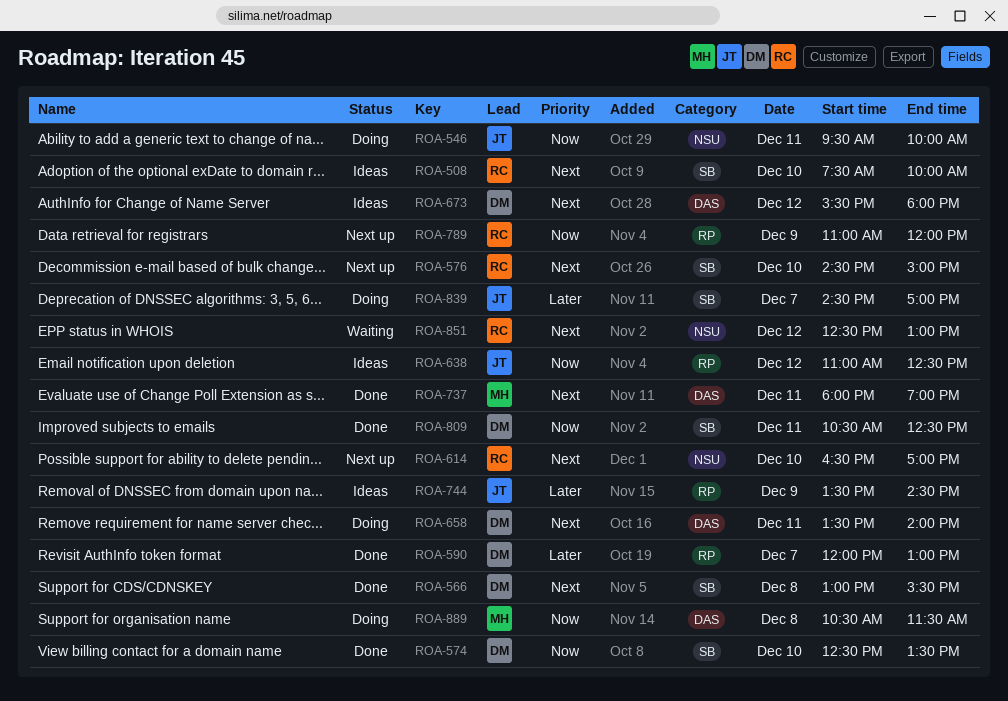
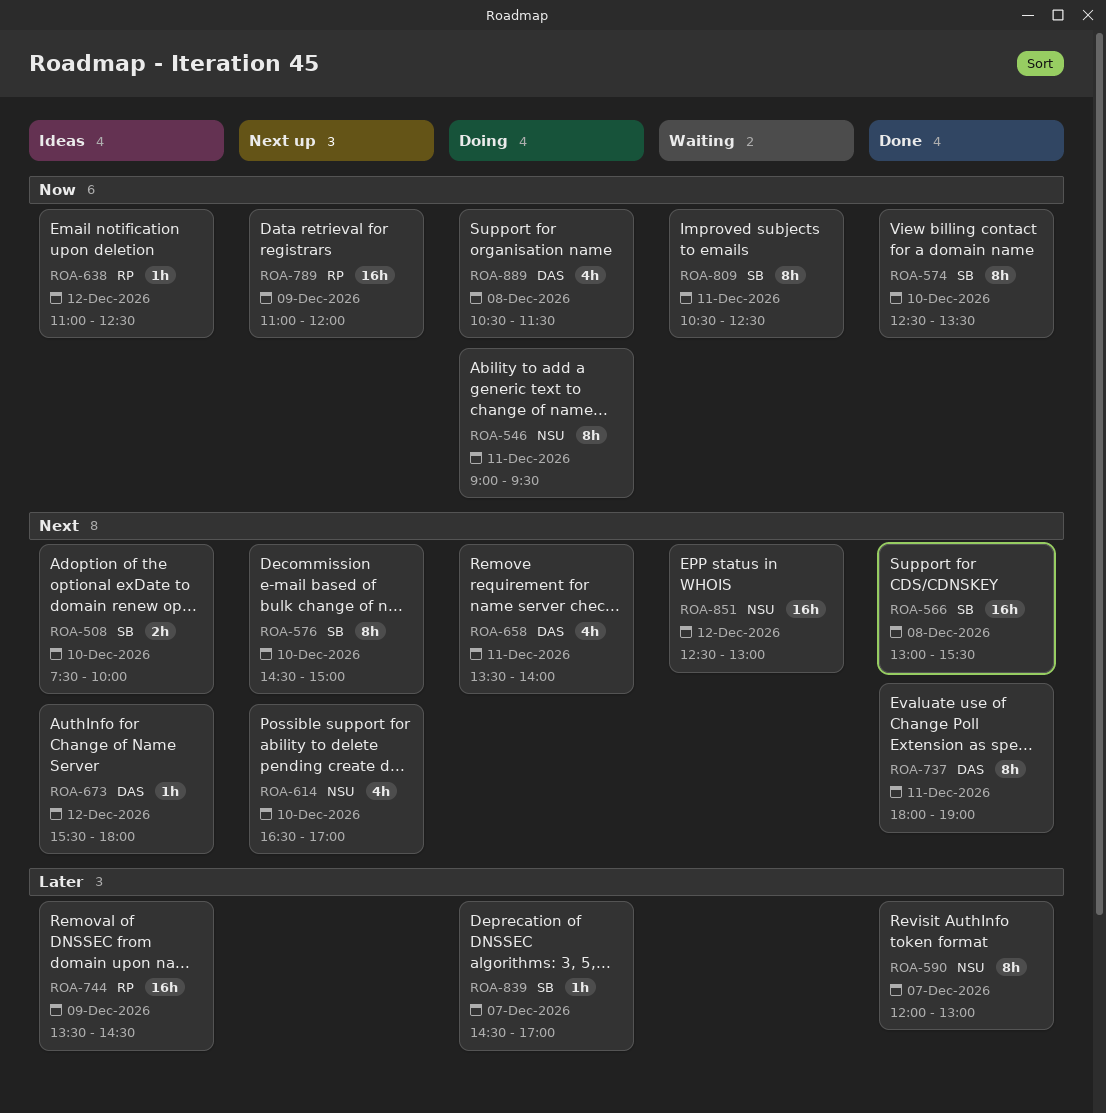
ROA-546, begins: 09:30 -> 09:00
ROA-546, ends: 10:00 -> 09:30
ROA-590, label: RP -> NSU
ROA-809, status: Done -> Waiting

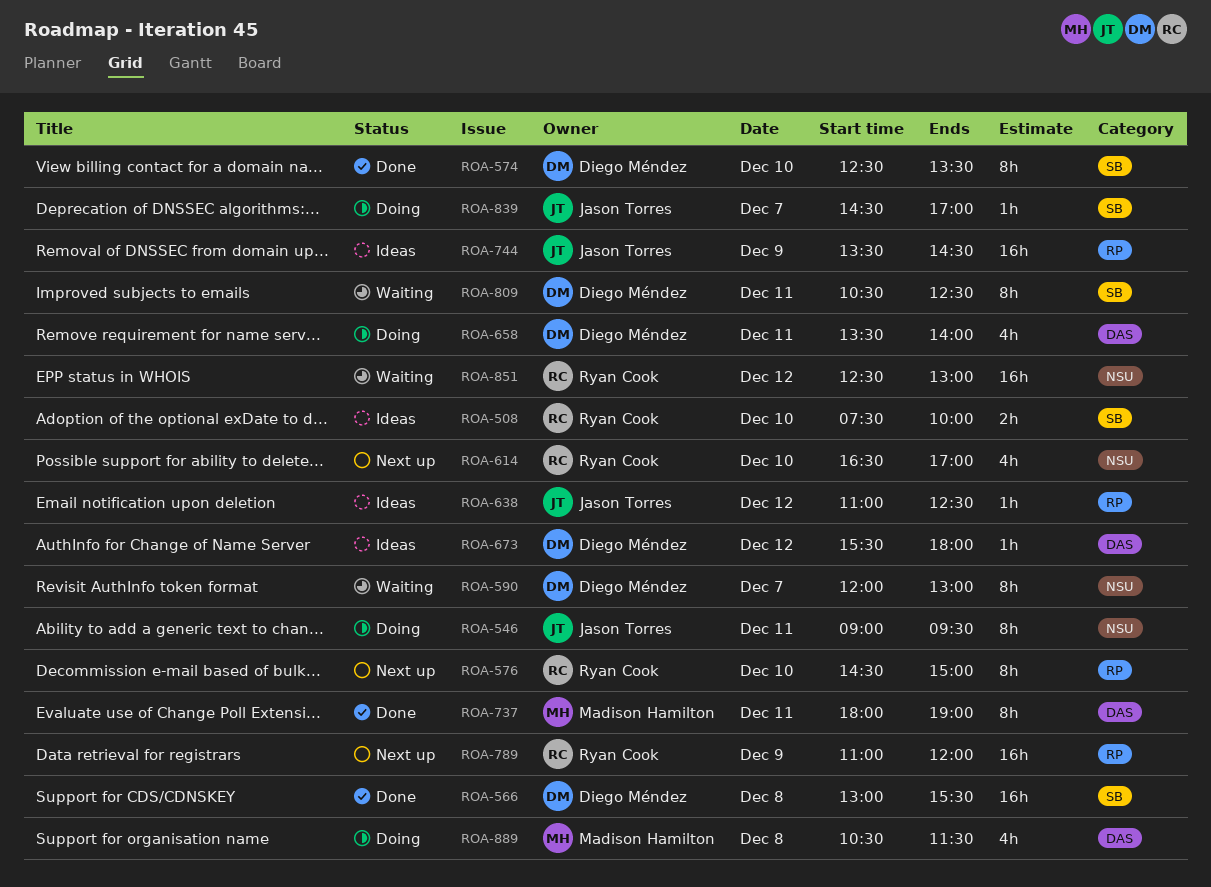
ROA-576, label: SB -> RP
ROA-590, status: Done -> Waiting

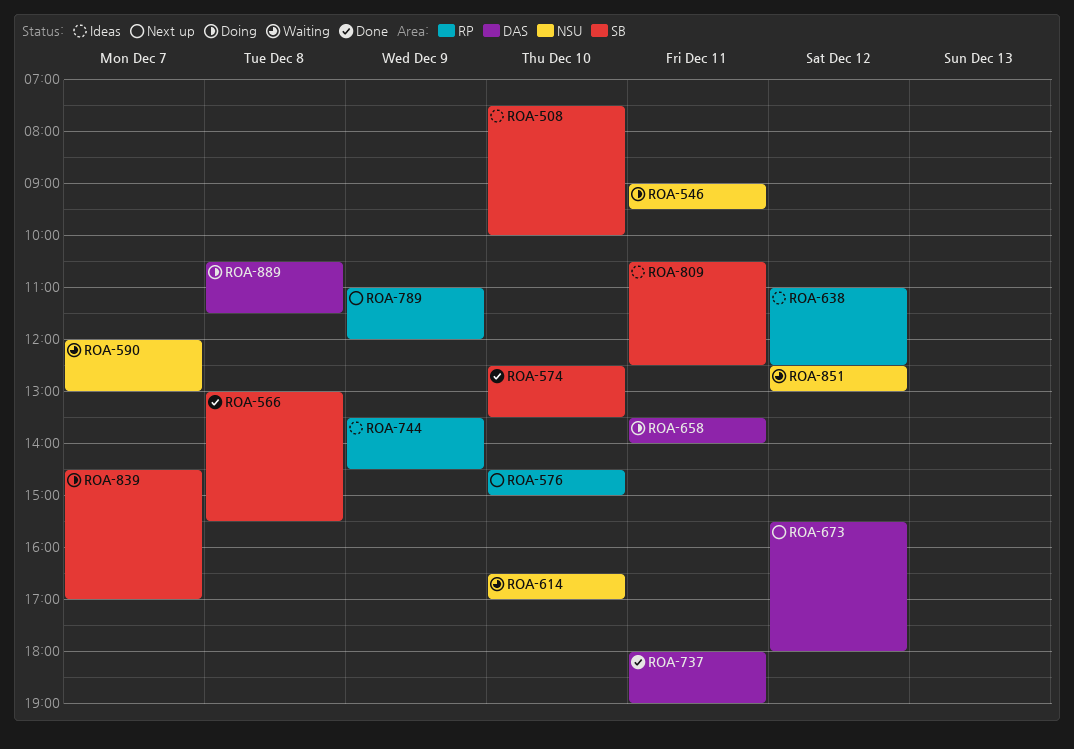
ROA-614, status: Next up -> Waiting
ROA-673, status: Ideas -> Next up
ROA-809, status: Waiting -> Ideas

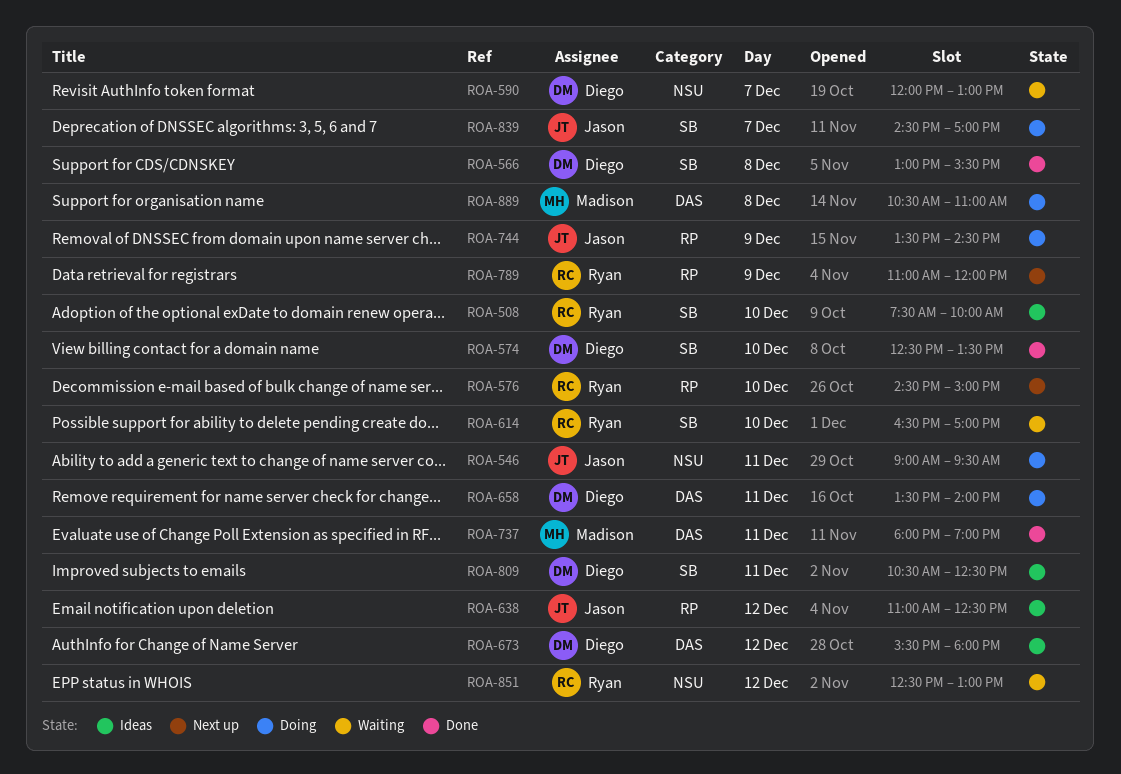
ROA-614, label: NSU -> SB
ROA-673, status: Next up -> Ideas
ROA-744, status: Ideas -> Doing
ROA-889, ends: 11:30 -> 11:00

